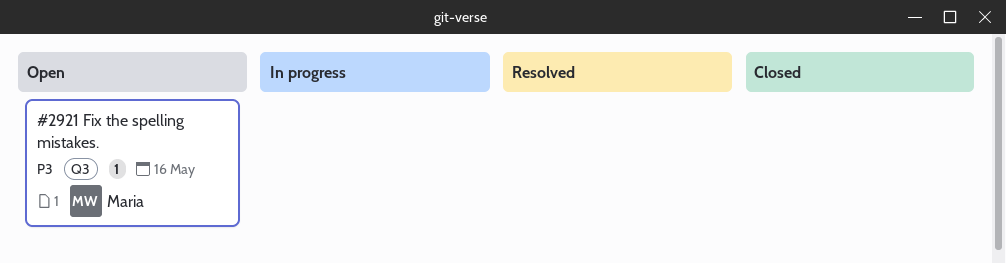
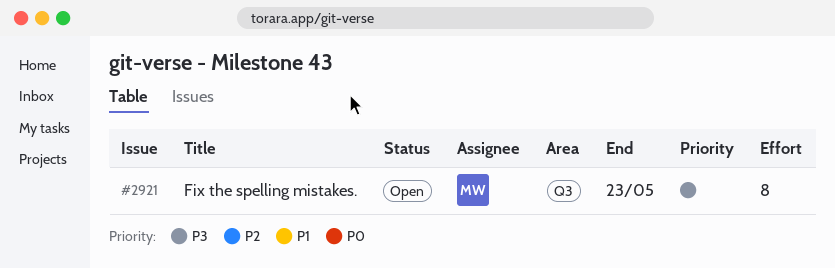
#2921, estimate: 1 -> 8
#2921, due: May 16 -> May 23

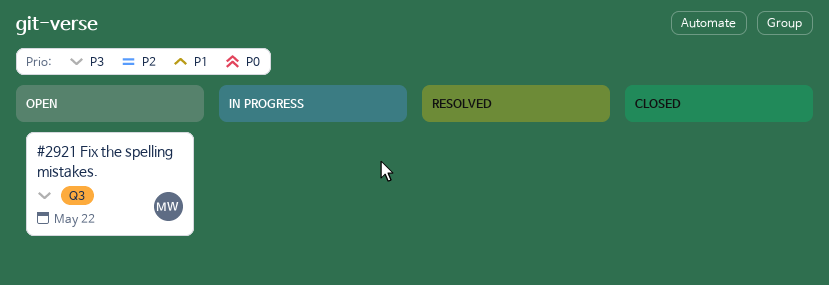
#2921, due: May 23 -> May 22

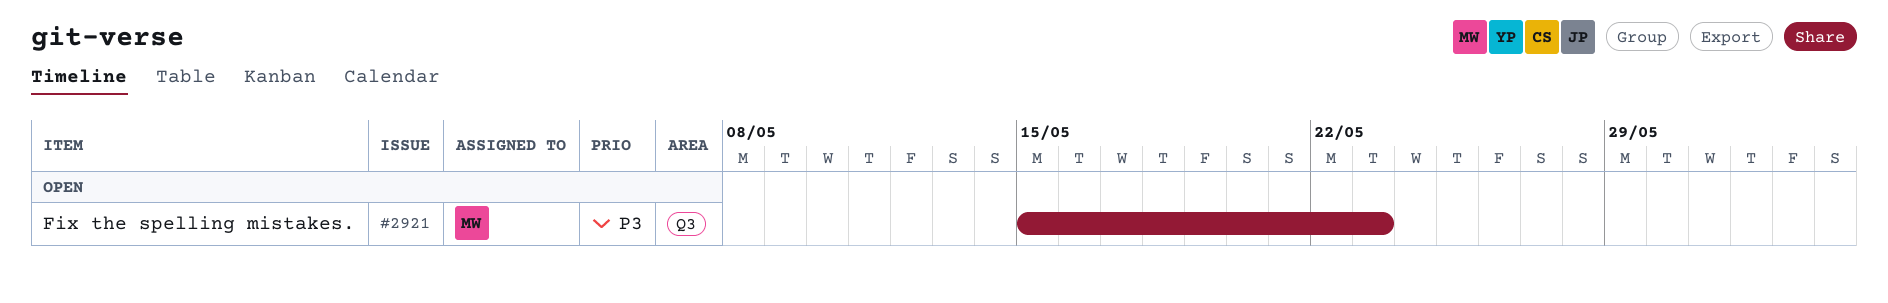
#2921, due: May 22 -> May 23

